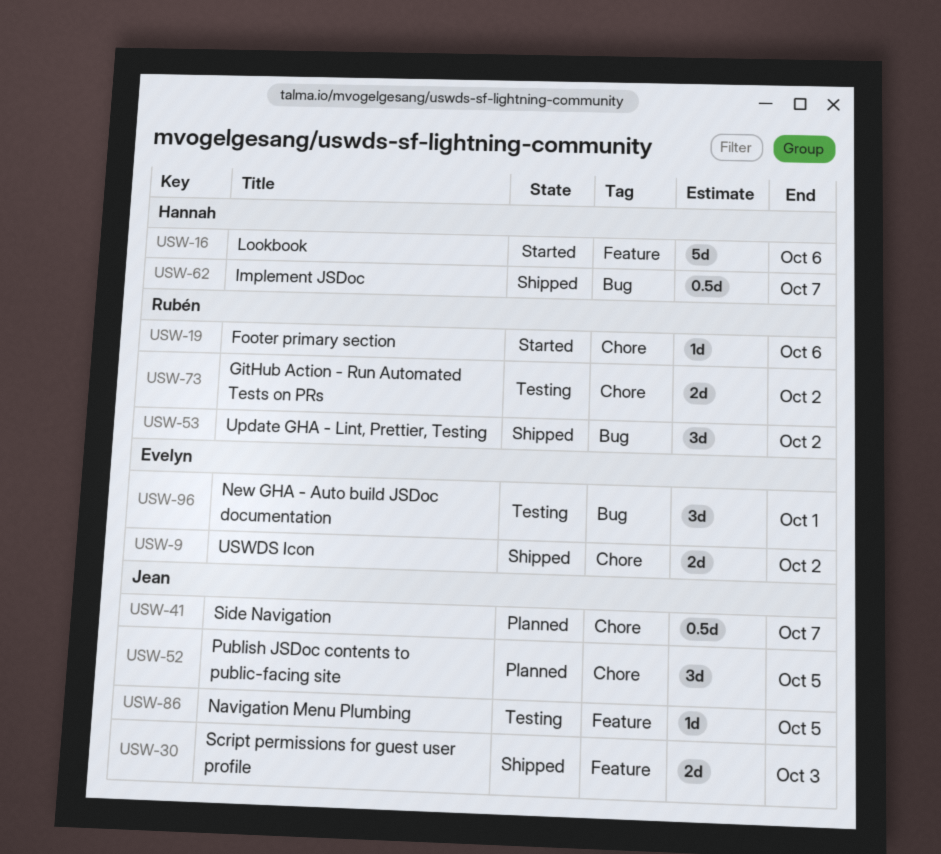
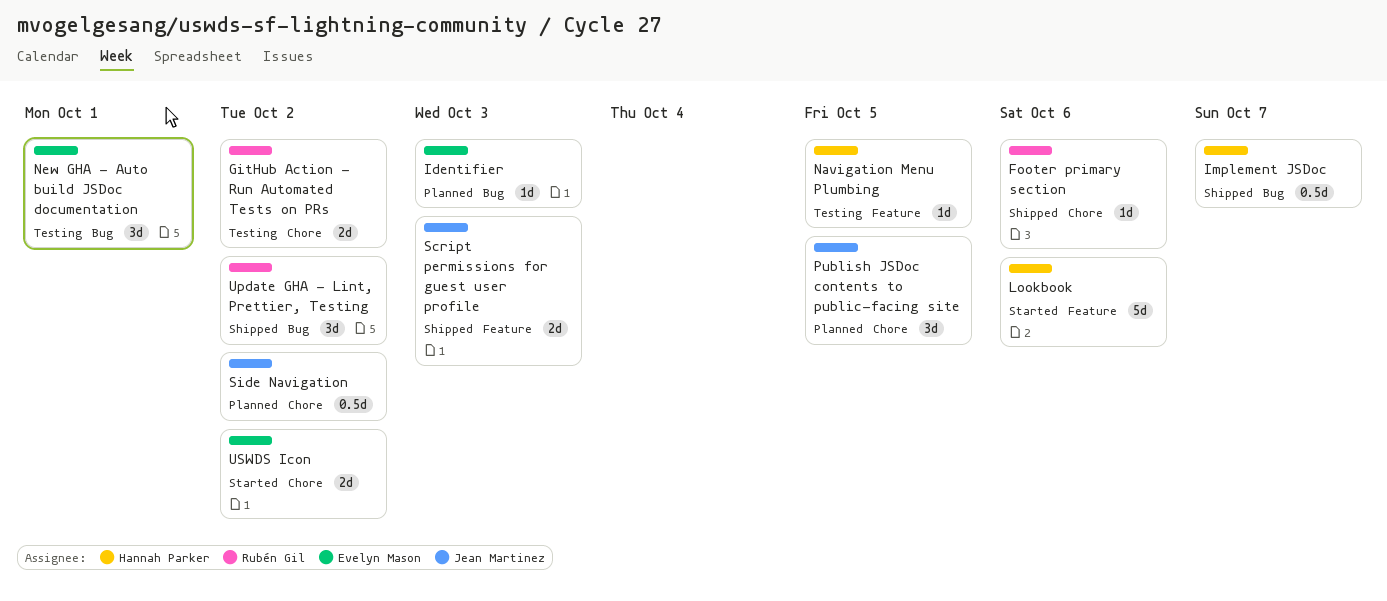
Footer primary section, status: Started -> Shipped
Identifier: none -> present
Navigation Menu Plumbing, owner: Jean Martinez -> Hannah Parker
Side Navigation, due: Oct 7 -> Oct 2
USWDS Icon, status: Shipped -> Started

